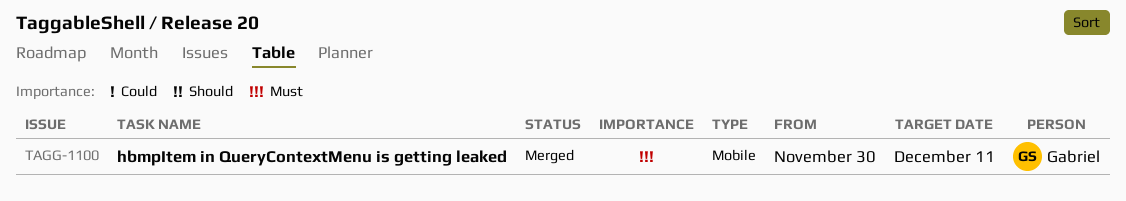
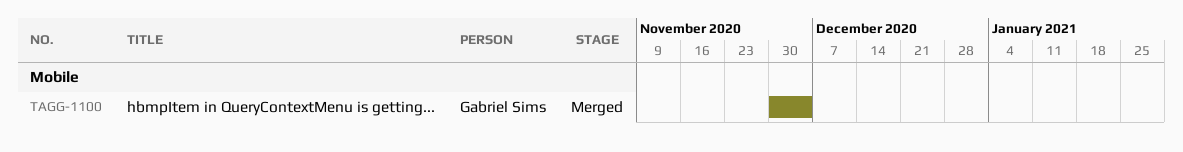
TAGG-1100, due: Dec 11 -> Dec 4

